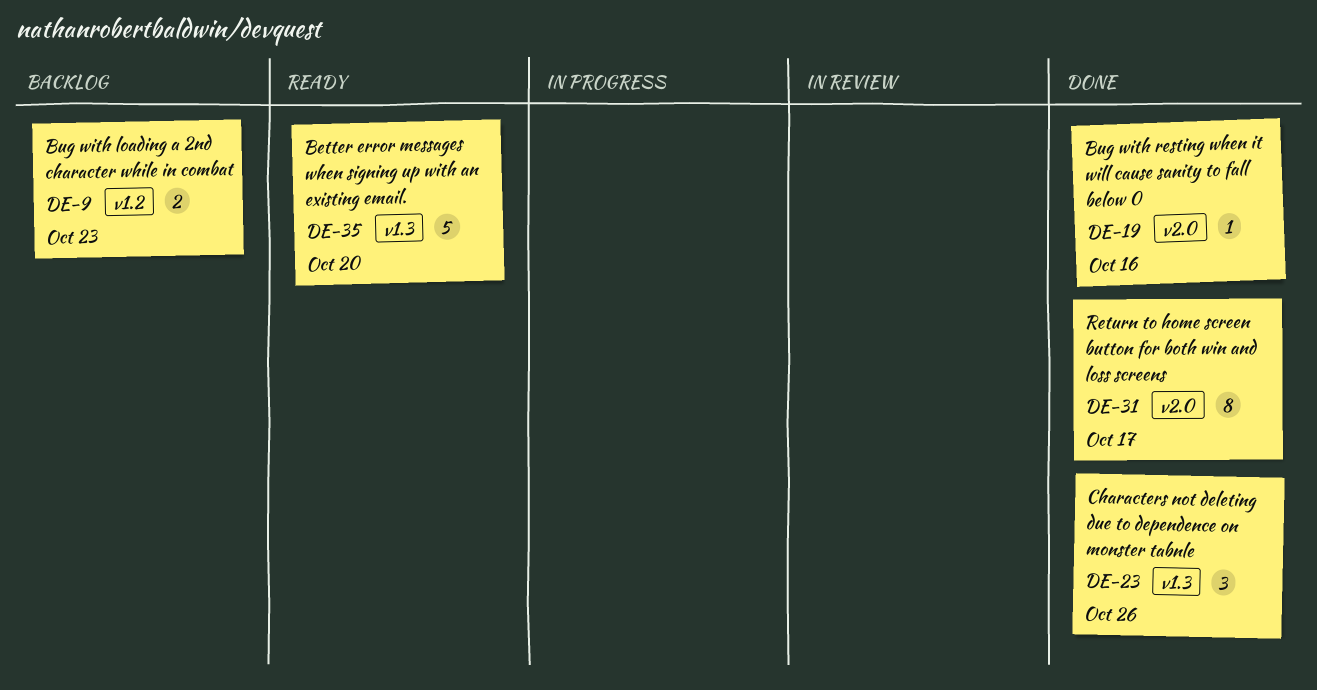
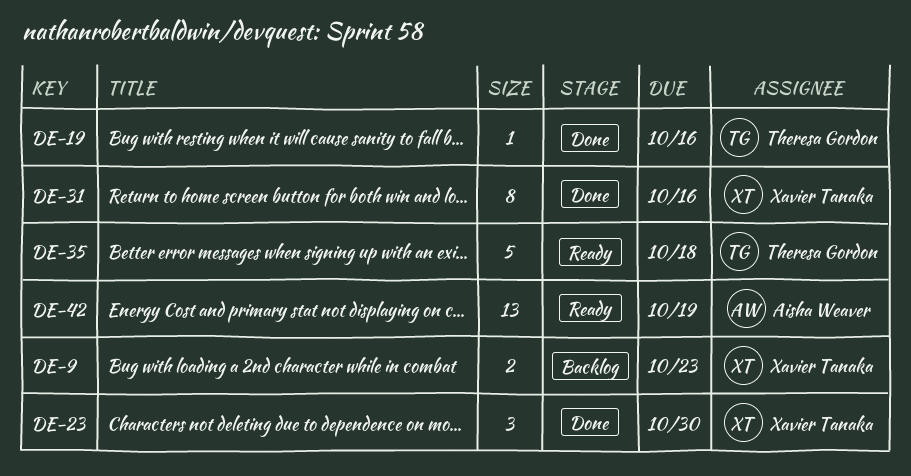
DE-23, due: Oct 26 -> Oct 30
DE-31, due: Oct 17 -> Oct 16
DE-35, due: Oct 20 -> Oct 18
DE-42: none -> present

